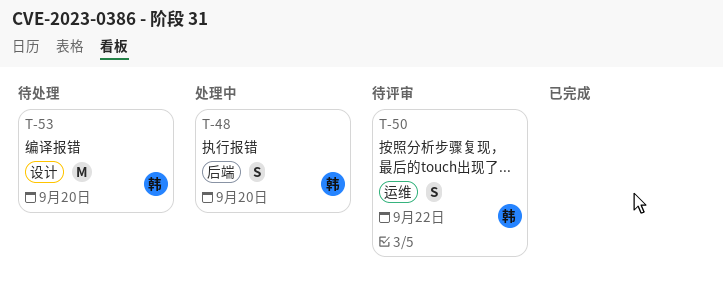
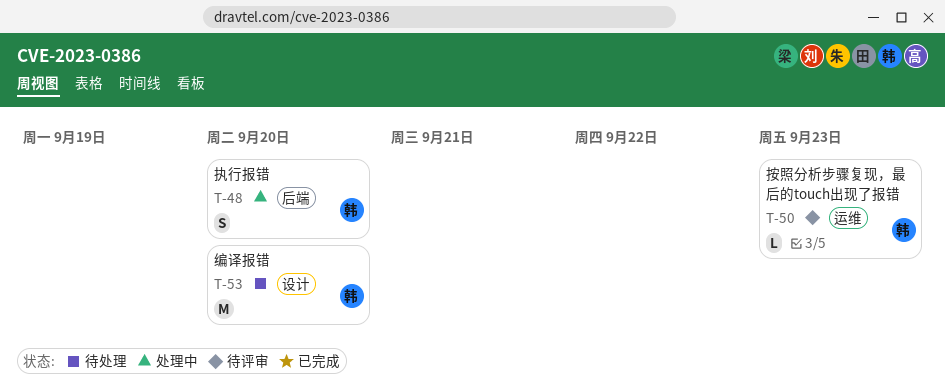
T-50, estimate: S -> L
T-50, due: Sep 22 -> Sep 23

